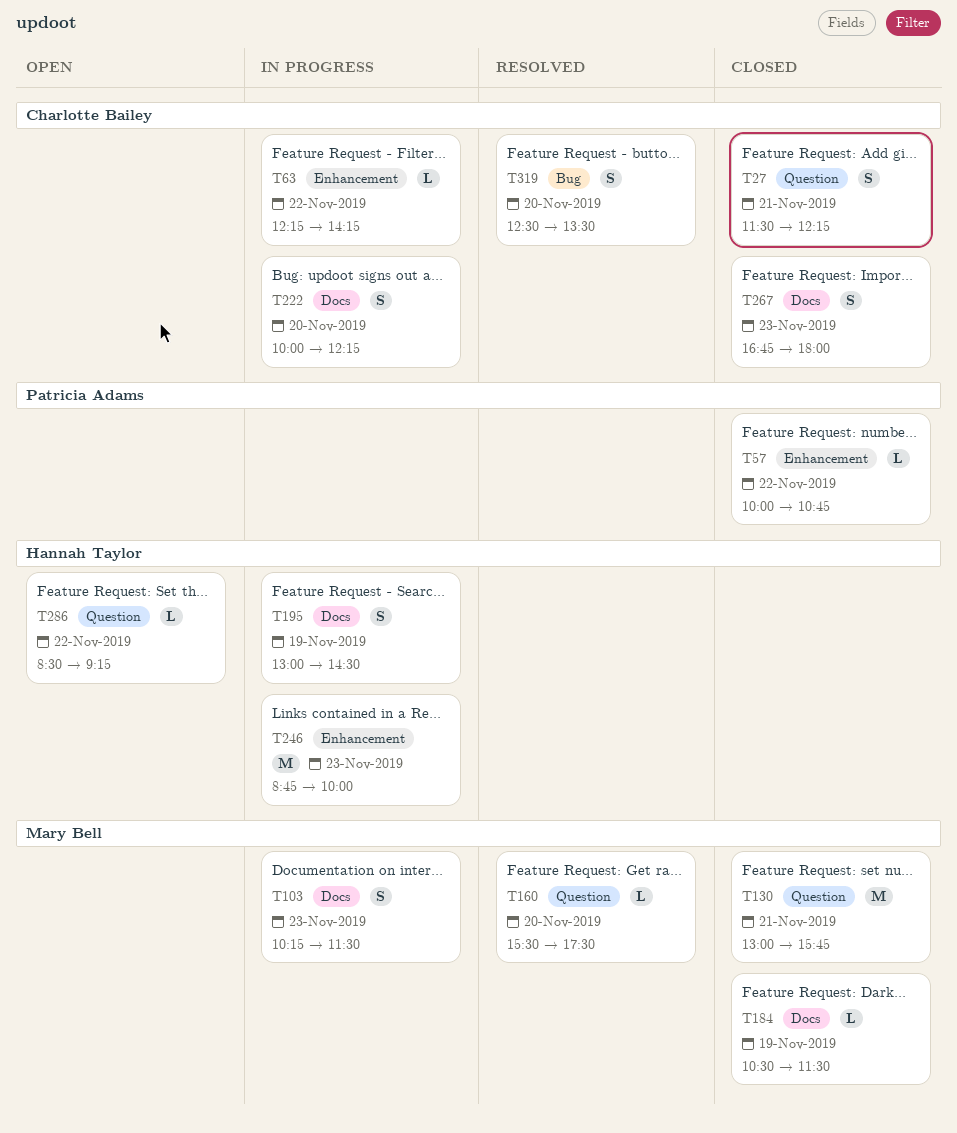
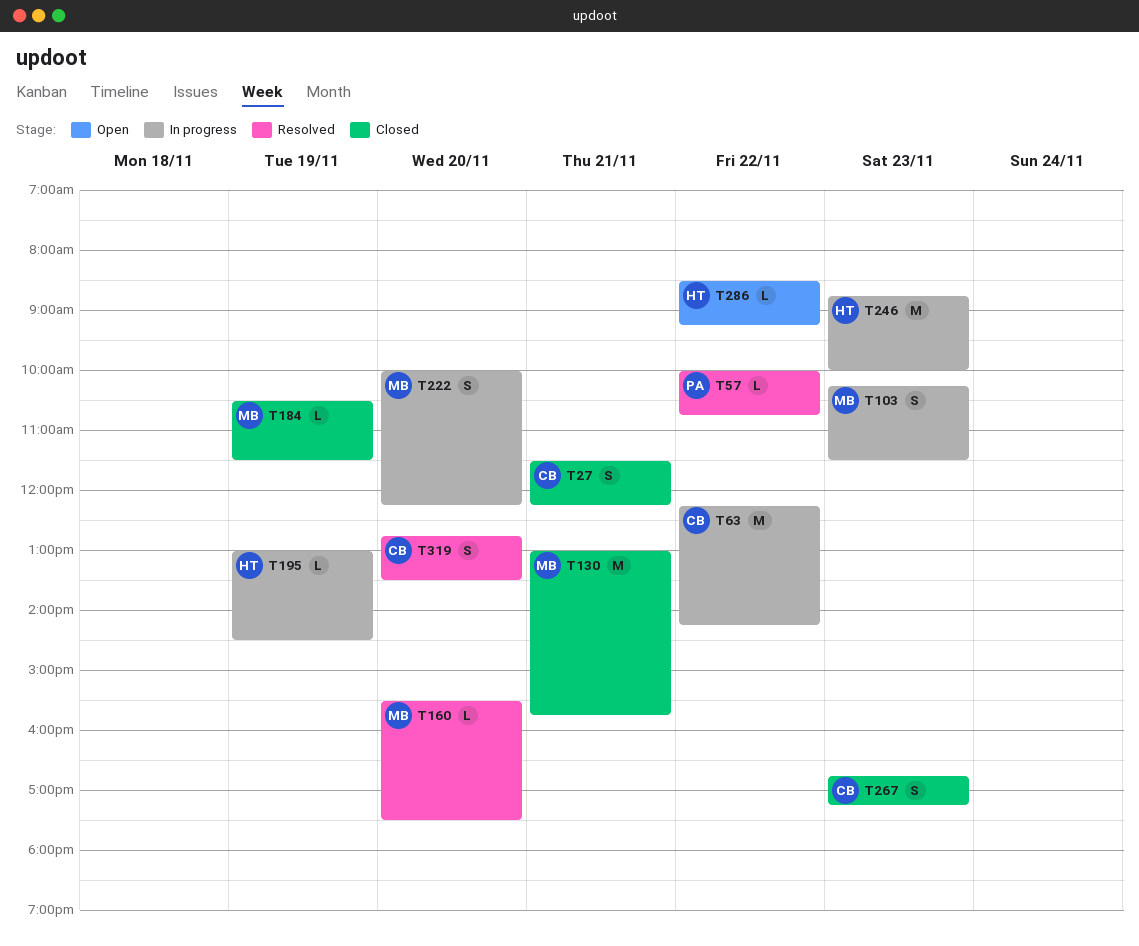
T57, status: Closed -> Resolved
T63, estimate: L -> M
T195, estimate: S -> L
T222, owner: Charlotte Bailey -> Mary Bell
T267, ends: 18:00 -> 17:15
T319, begins: 12:30 -> 12:45

